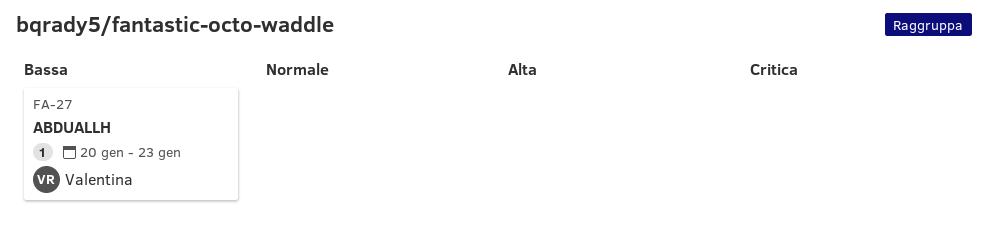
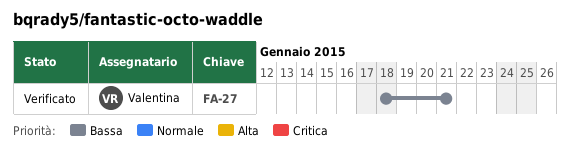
FA-27, start: Jan 20 -> Jan 18
FA-27, due: Jan 23 -> Jan 21

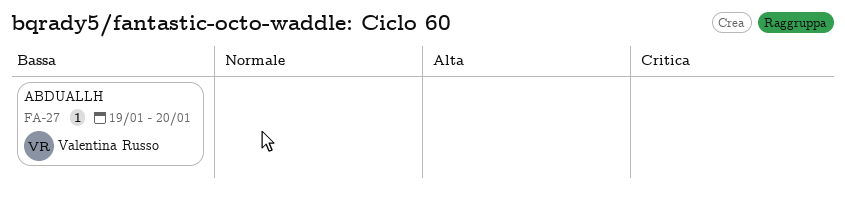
FA-27, start: Jan 18 -> Jan 19
FA-27, due: Jan 21 -> Jan 20

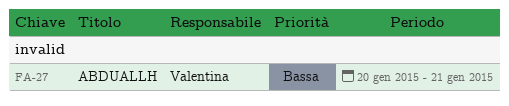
FA-27, start: Jan 19 -> Jan 20
FA-27, due: Jan 20 -> Jan 21

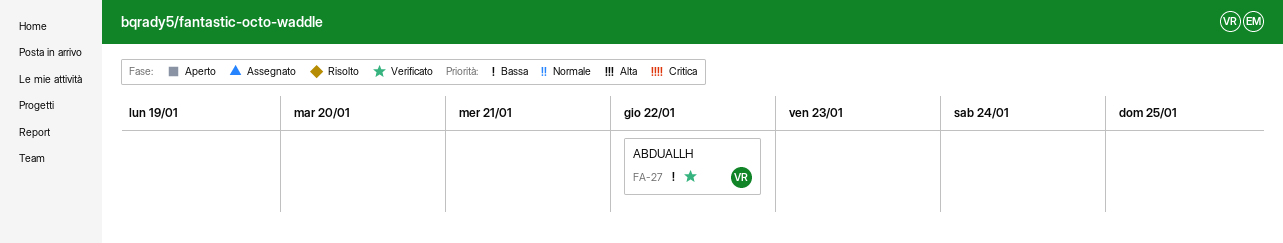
FA-27, due: Jan 21 -> Jan 22

